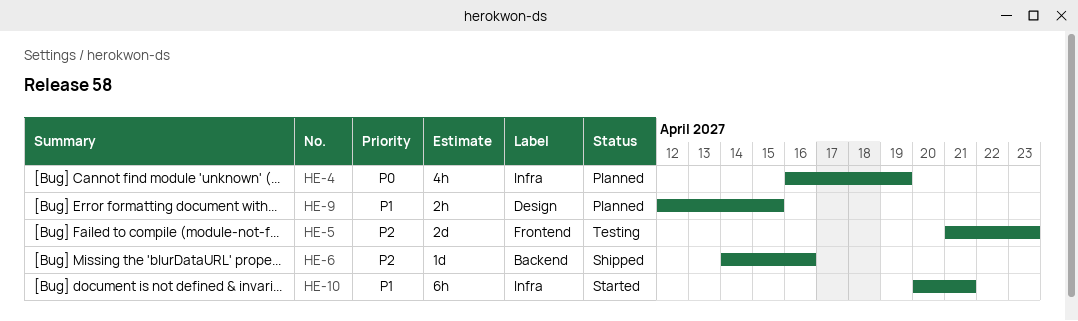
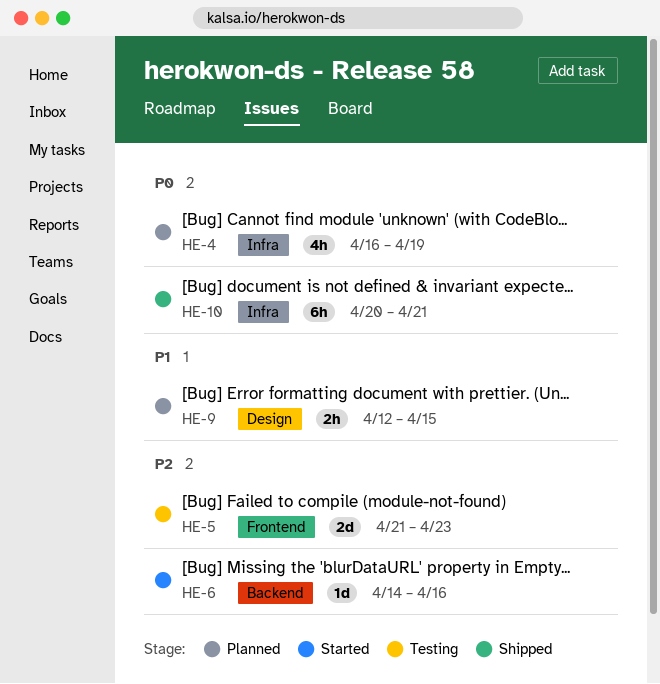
HE-6, status: Shipped -> Started
HE-10, status: Started -> Shipped
HE-10, priority: P1 -> P0

